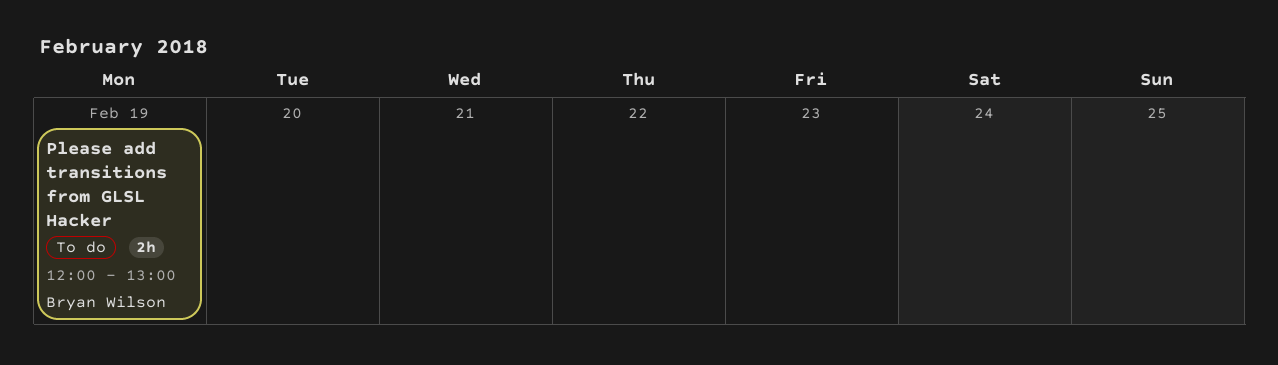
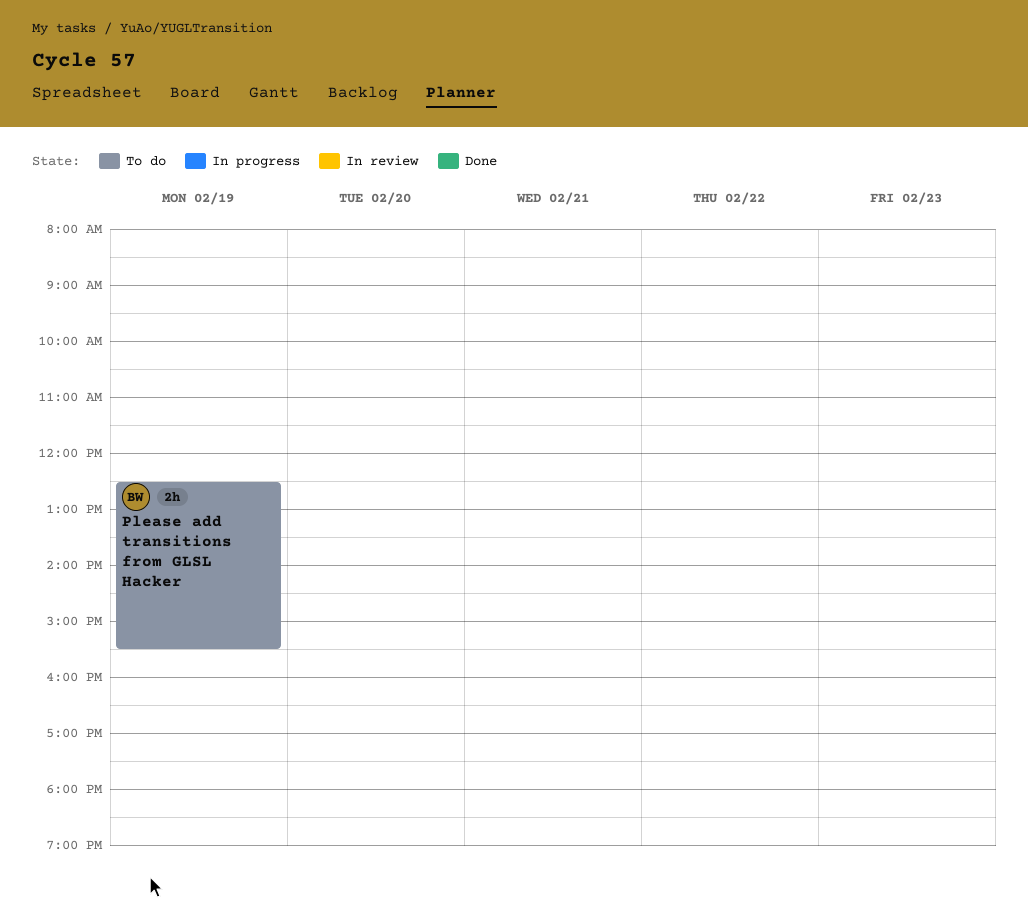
Please add transitions from GLSL Hacker, begins: 12:00 -> 12:30
Please add transitions from GLSL Hacker, ends: 13:00 -> 15:30

